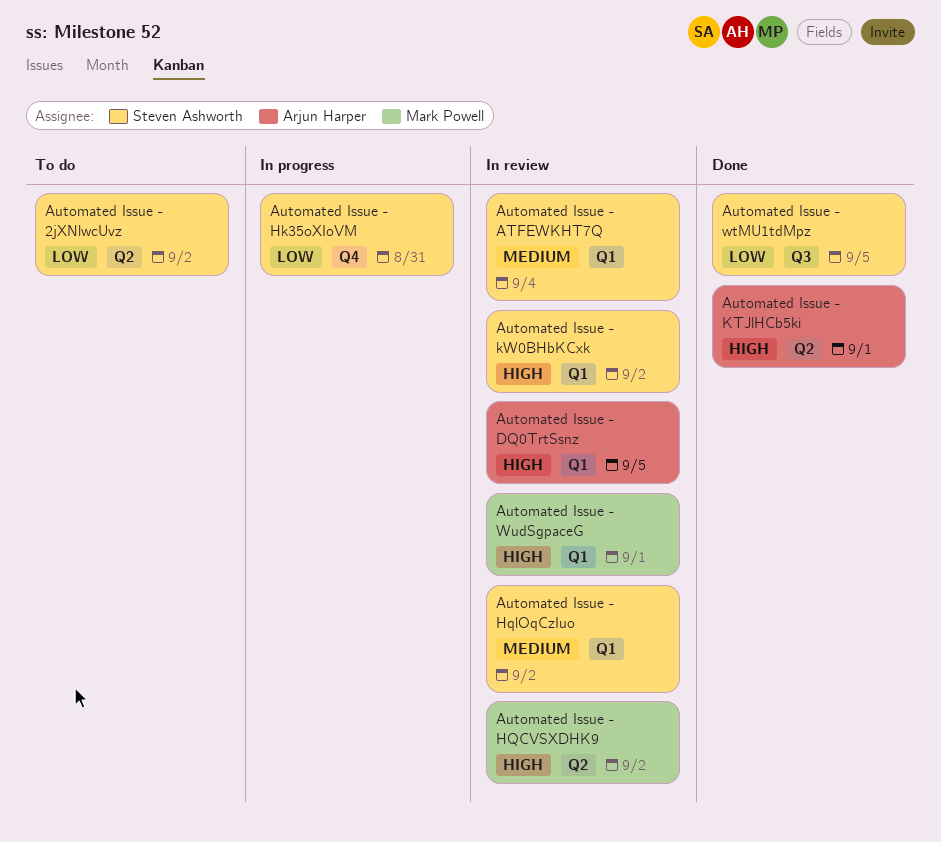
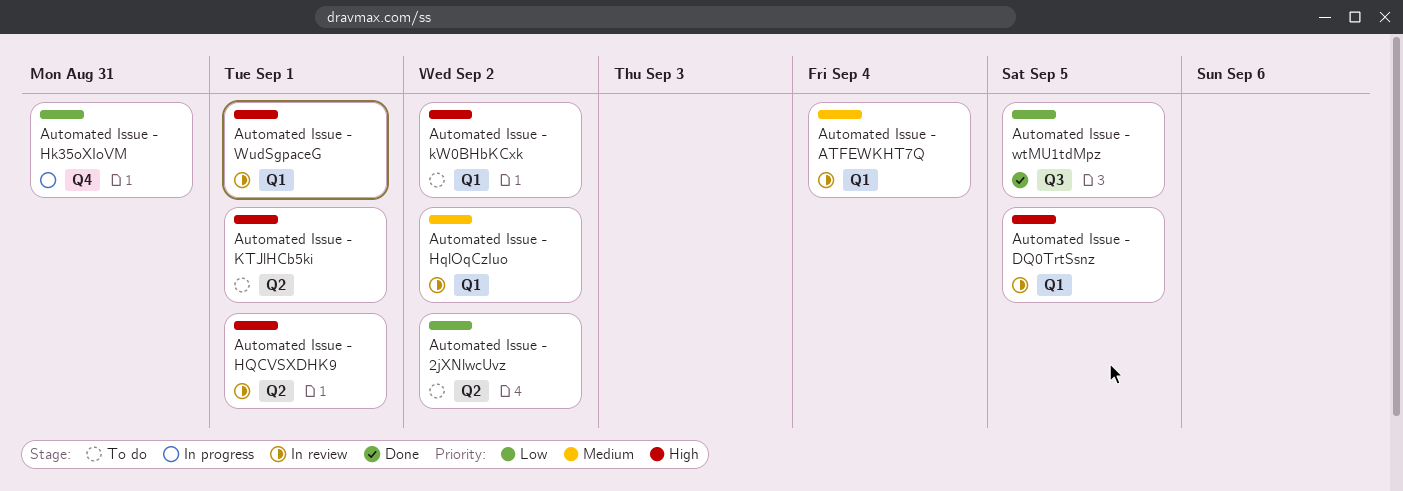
Automated Issue - HQCVSXDHK9, due: Sep 2 -> Sep 1
Automated Issue - KTJlHCb5ki, status: Done -> To do
Automated Issue - kW0BHbKCxk, status: In review -> To do

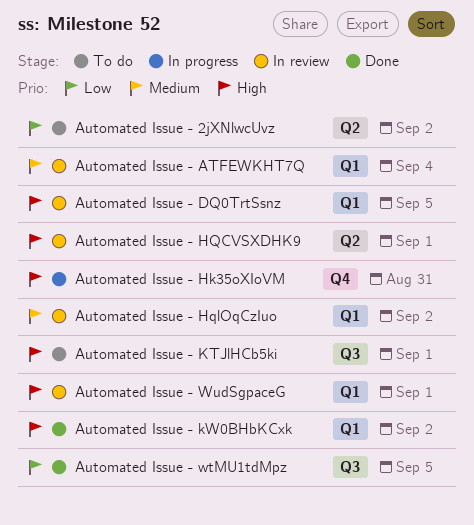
Automated Issue - Hk35oXIoVM, priority: Low -> High
Automated Issue - KTJlHCb5ki, label: Q2 -> Q3
Automated Issue - kW0BHbKCxk, status: To do -> Done

